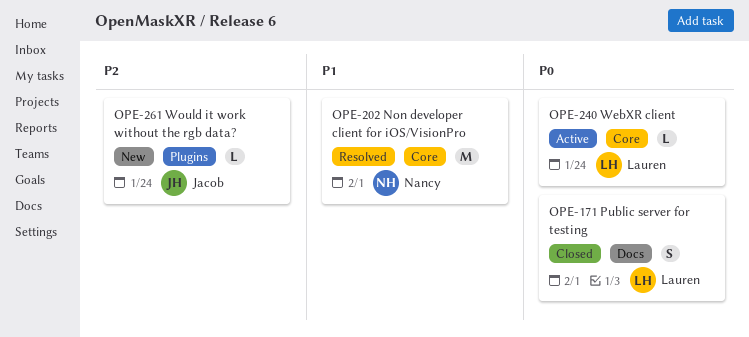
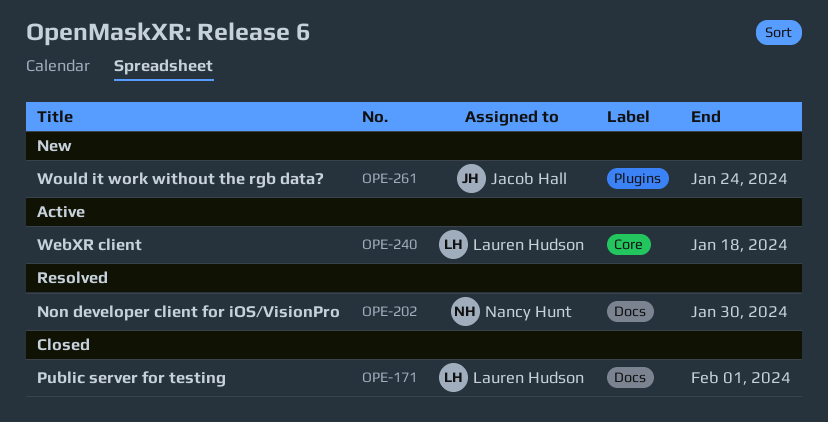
OPE-202, label: Core -> Docs
OPE-202, due: Feb 1 -> Jan 30
OPE-240, due: Jan 24 -> Jan 18

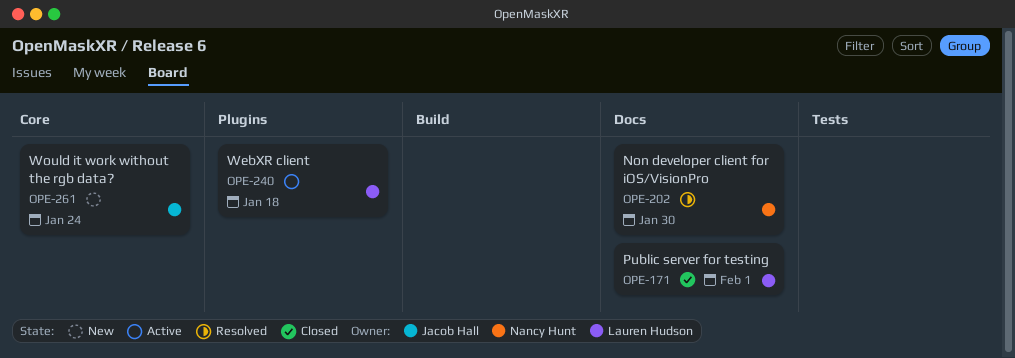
OPE-240, label: Core -> Plugins
OPE-261, label: Plugins -> Core

